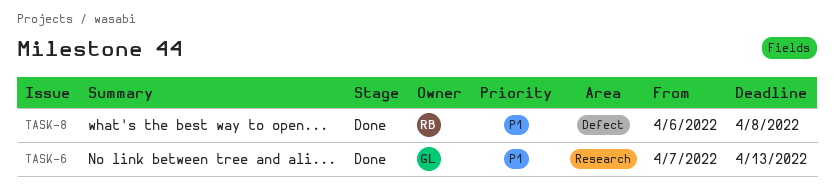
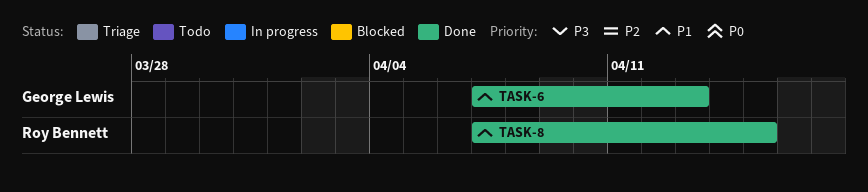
TASK-8, start: Apr 6 -> Apr 7
TASK-8, due: Apr 8 -> Apr 15

